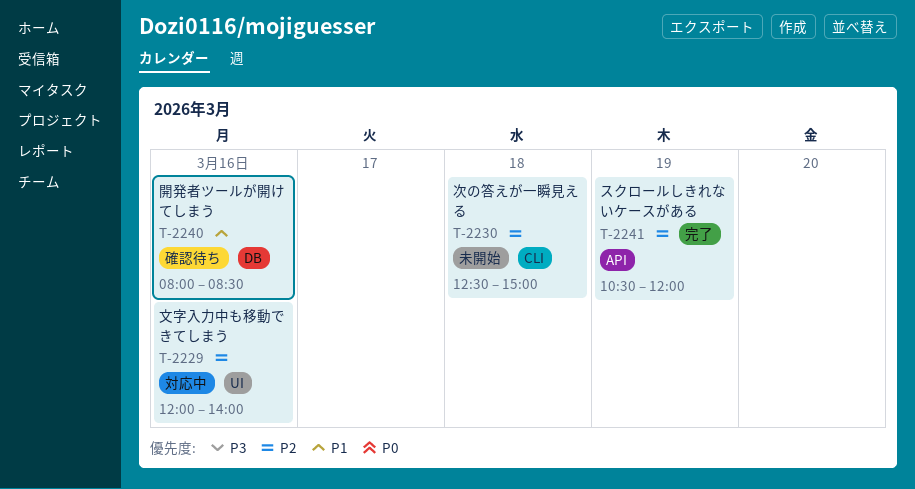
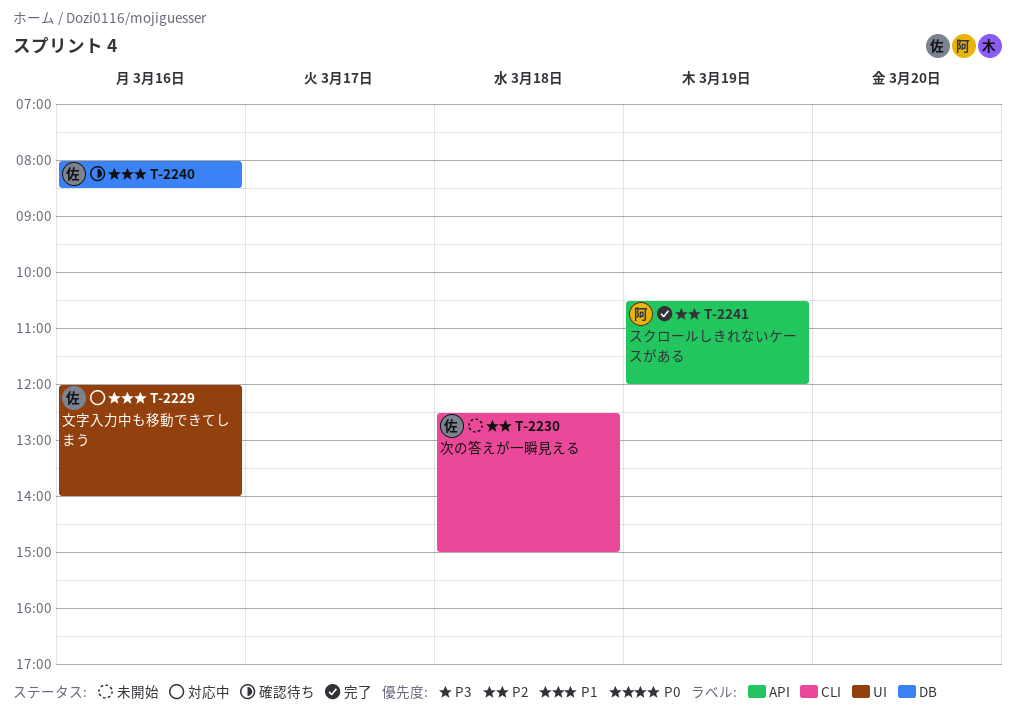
T-2229, priority: P2 -> P1

